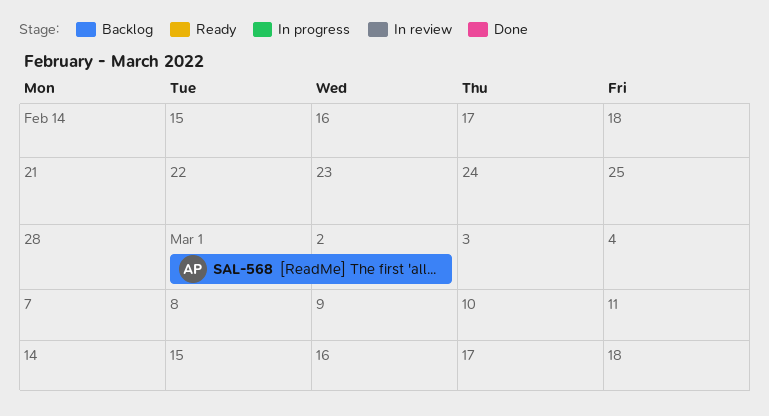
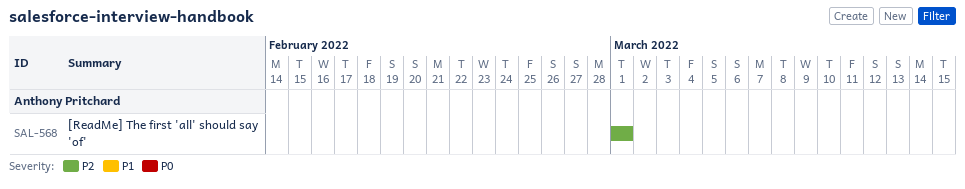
SAL-568, due: Mar 2 -> Mar 1

